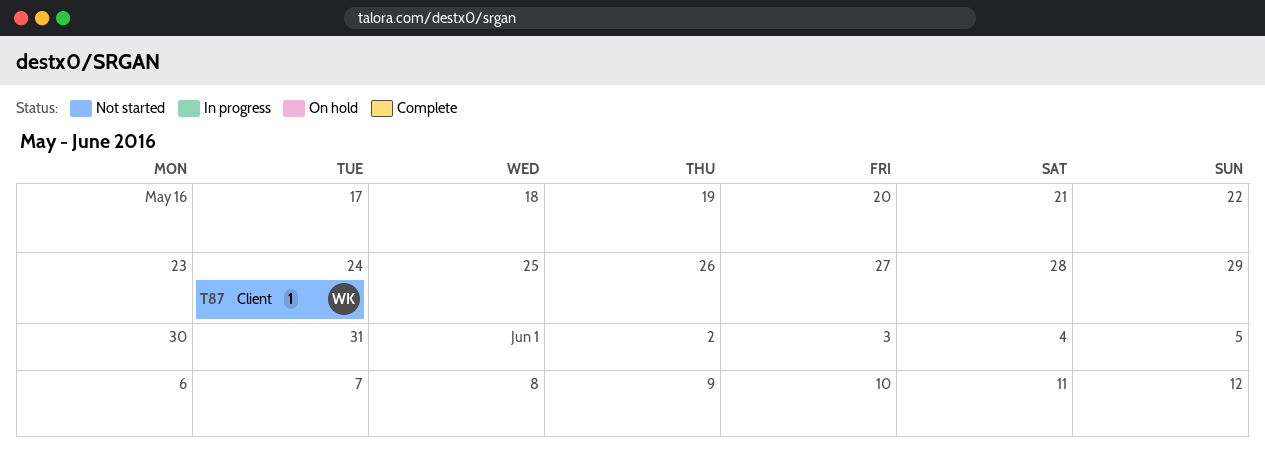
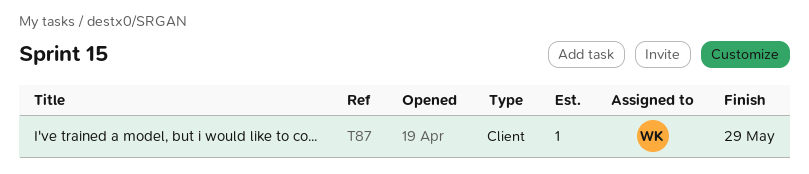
T87, due: May 24 -> May 29

